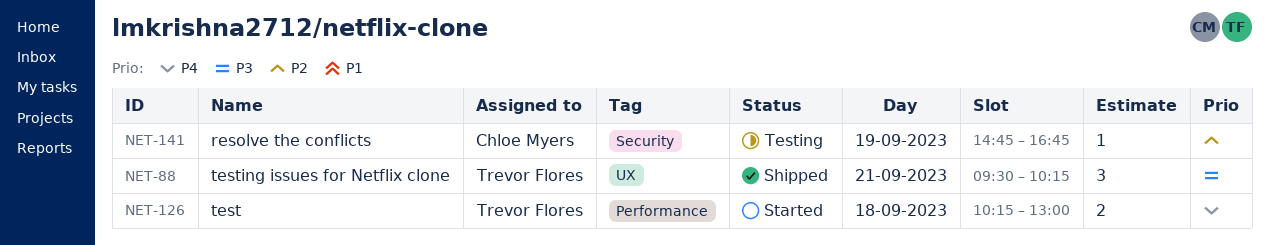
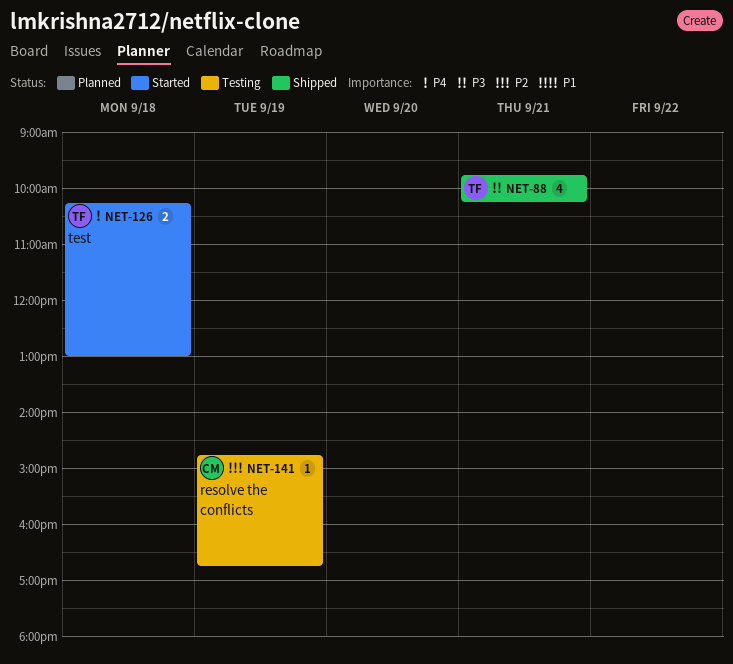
NET-88, estimate: 3 -> 4
NET-88, begins: 09:30 -> 09:45

